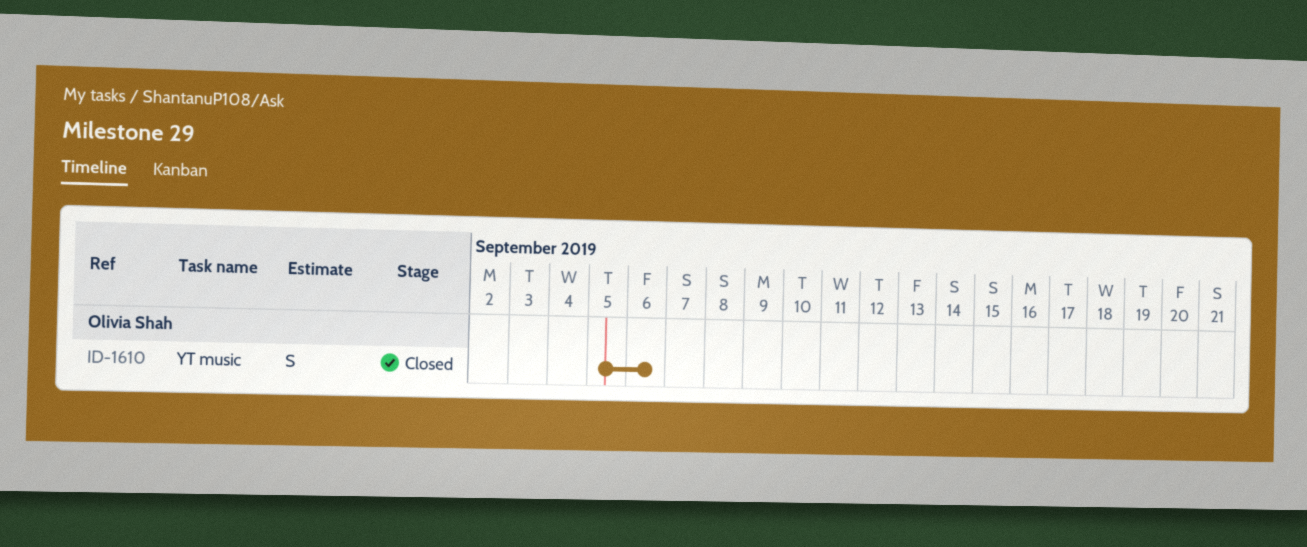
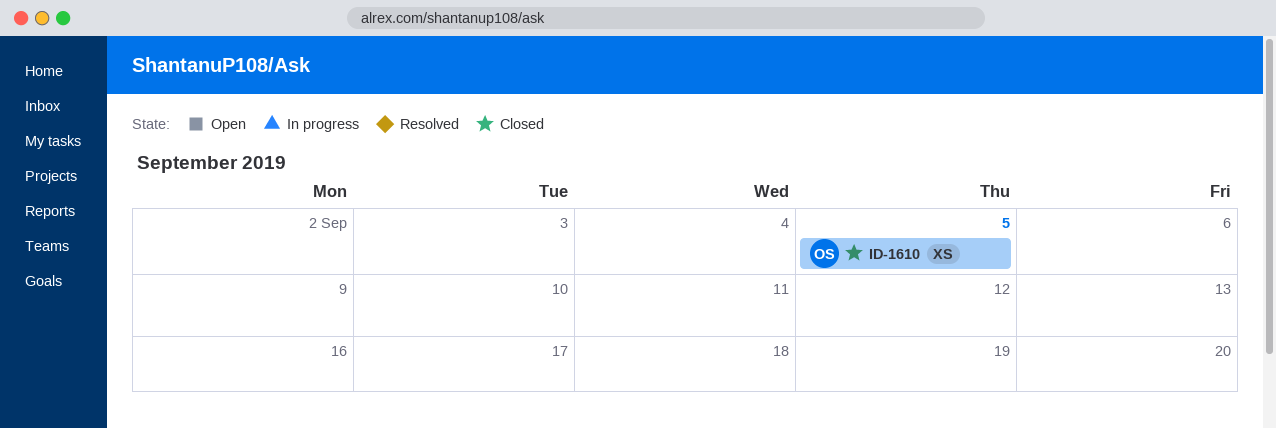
ID-1610, estimate: S -> XS
ID-1610, due: Sep 6 -> Sep 5

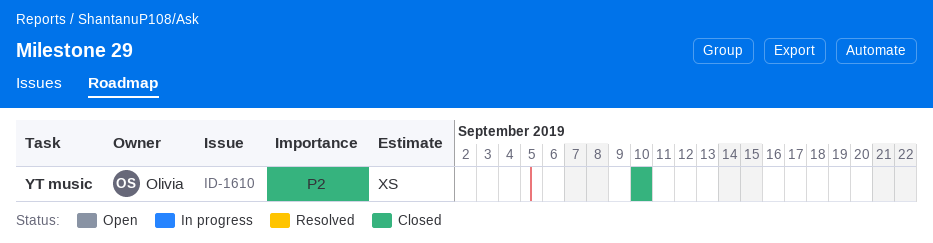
ID-1610, start: Sep 5 -> Sep 10
ID-1610, due: Sep 5 -> Sep 10

